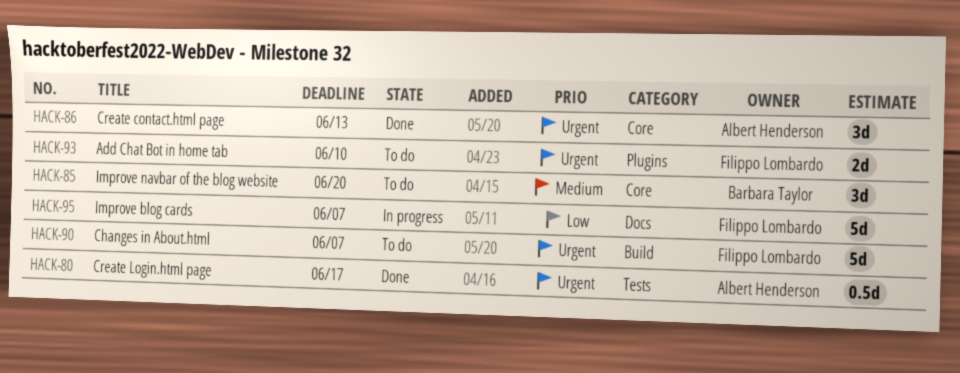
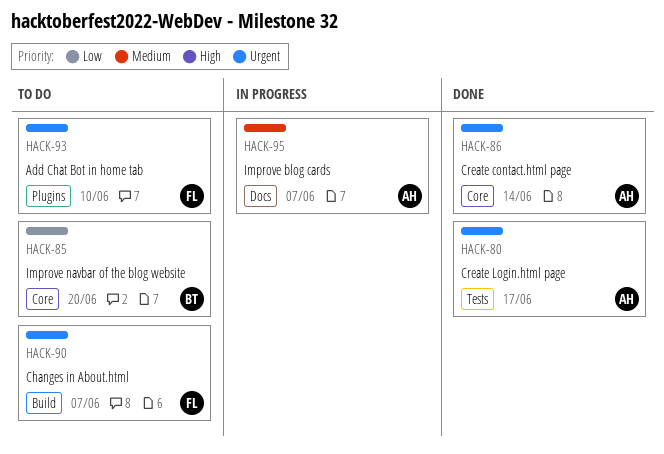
HACK-85, priority: Medium -> Low
HACK-86, due: Jun 13 -> Jun 14
HACK-95, owner: Filippo Lombardo -> Albert Henderson
HACK-95, priority: Low -> Medium

